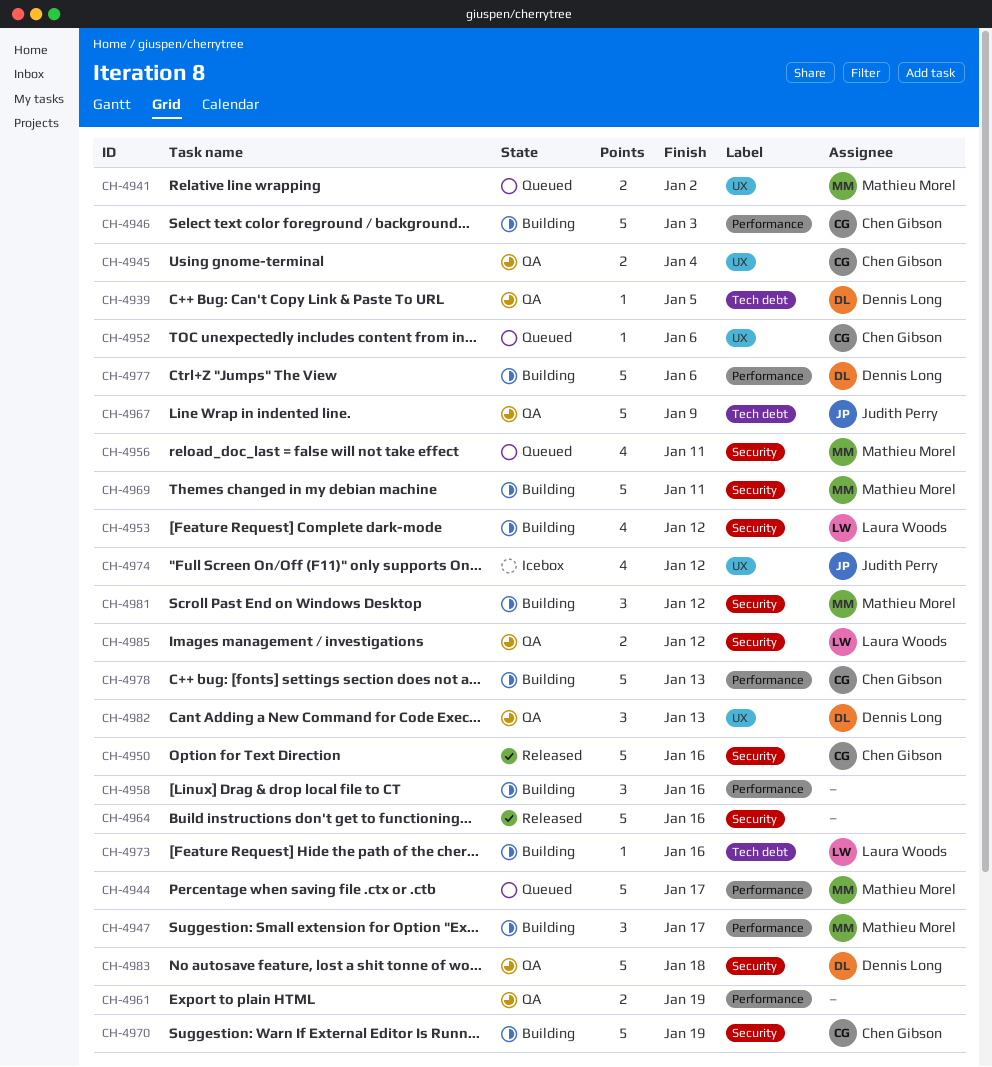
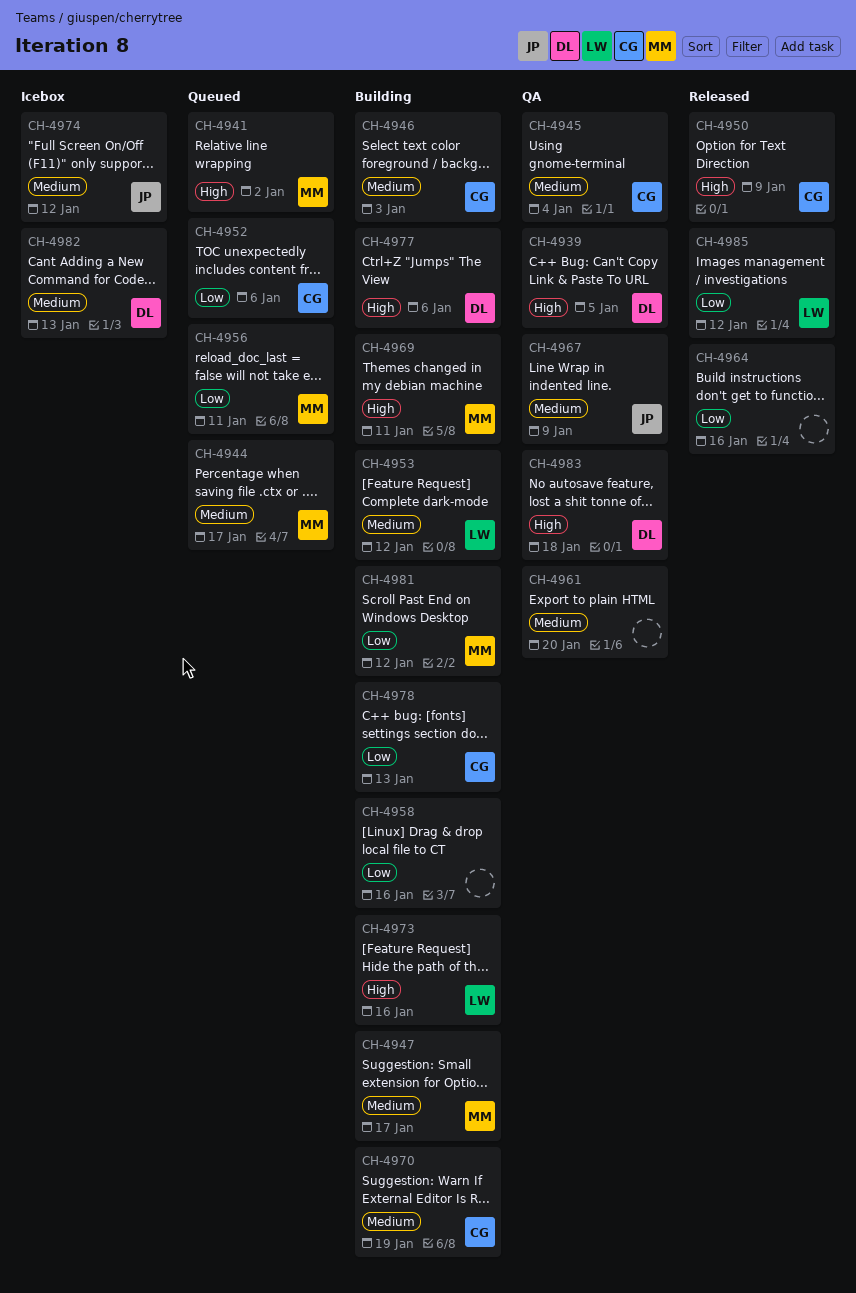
CH-4950, due: Jan 16 -> Jan 9
CH-4961, due: Jan 19 -> Jan 20
CH-4982, status: QA -> Icebox
CH-4985, status: QA -> Released

